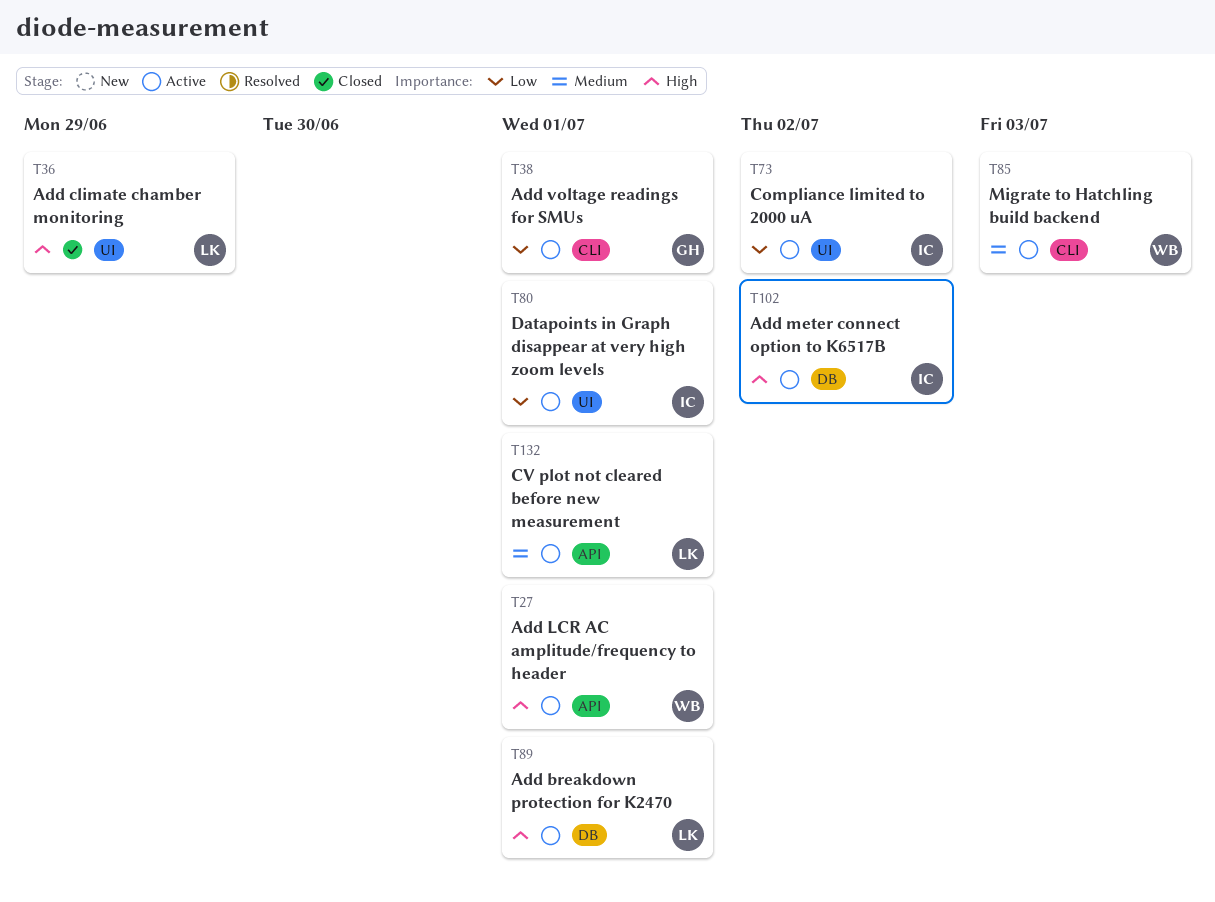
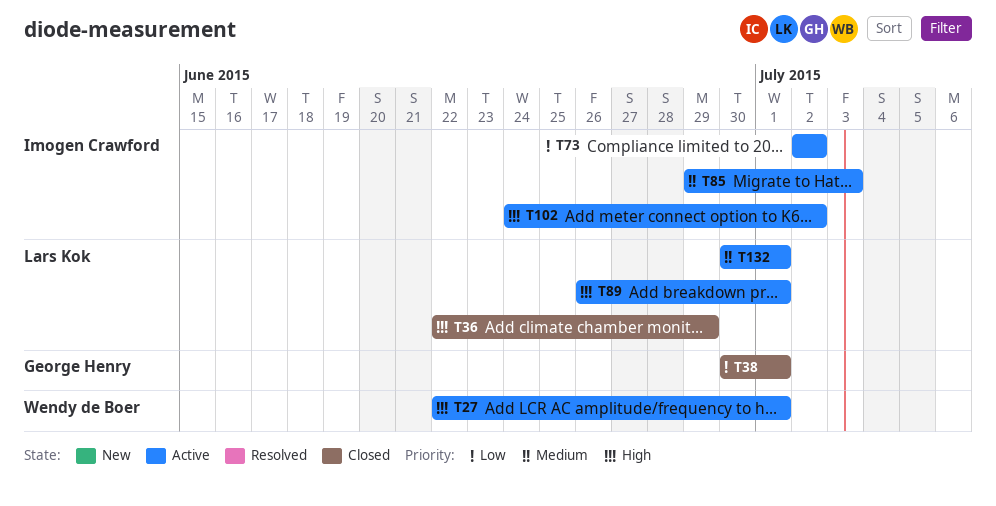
T38, status: Active -> Closed
T80: present -> none
T85, owner: Wendy de Boer -> Imogen Crawford

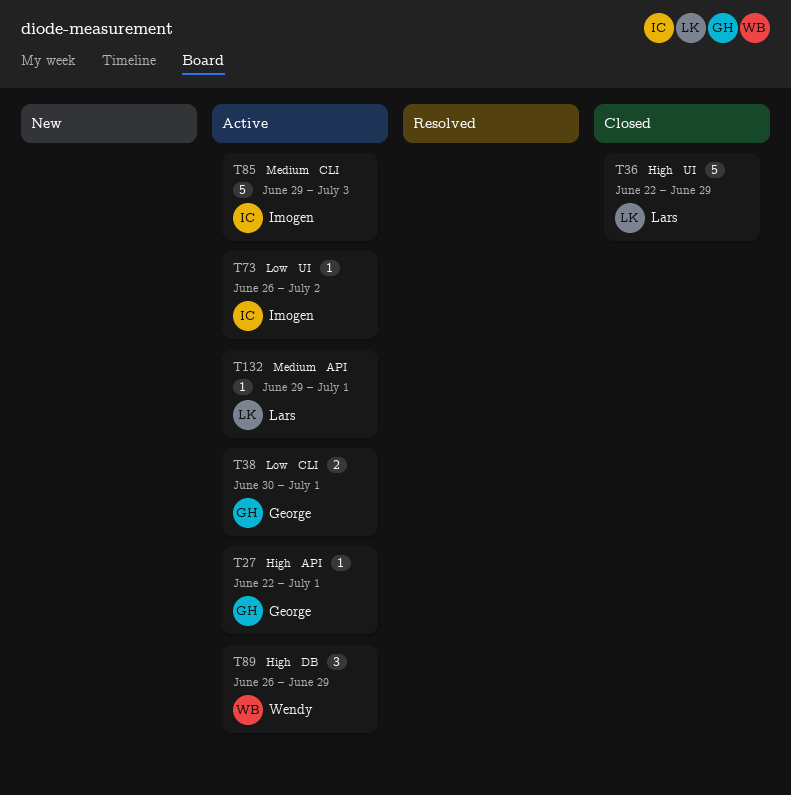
T27, owner: Wendy de Boer -> George Henry
T38, status: Closed -> Active
T73, start: Jul 2 -> Jun 26
T89, owner: Lars Kok -> Wendy de Boer
T89, due: Jul 1 -> Jun 29
T102: present -> none
T132, start: Jun 30 -> Jun 29

